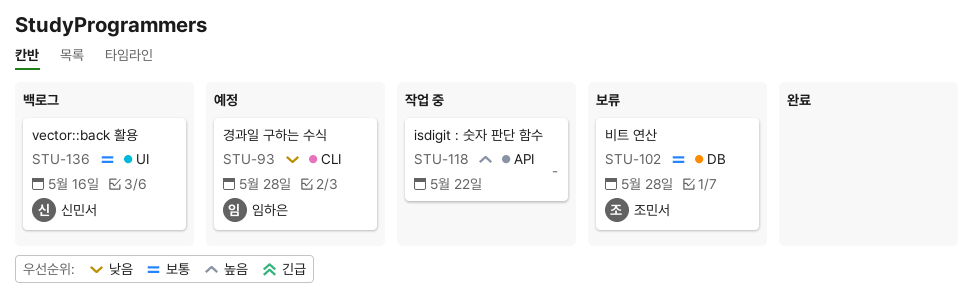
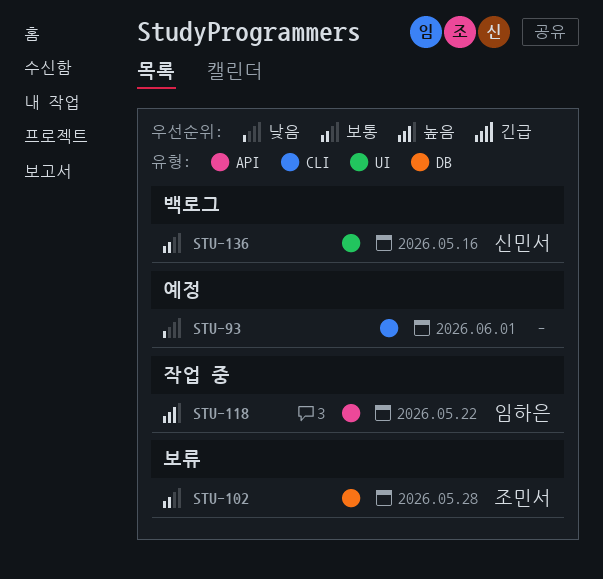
STU-93, owner: 임하은 -> none
STU-93, due: May 28 -> Jun 1
STU-118, owner: none -> 임하은

